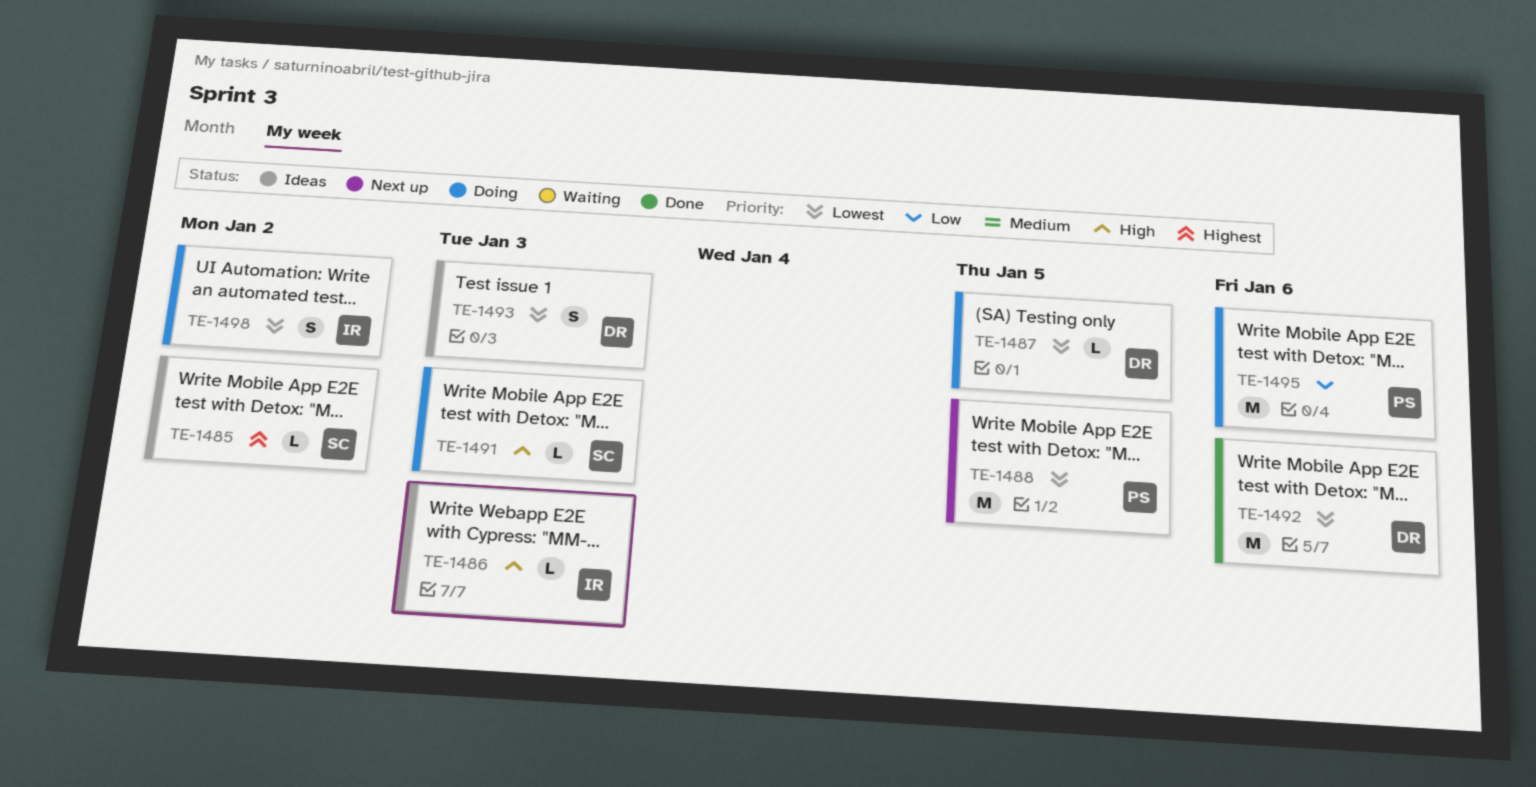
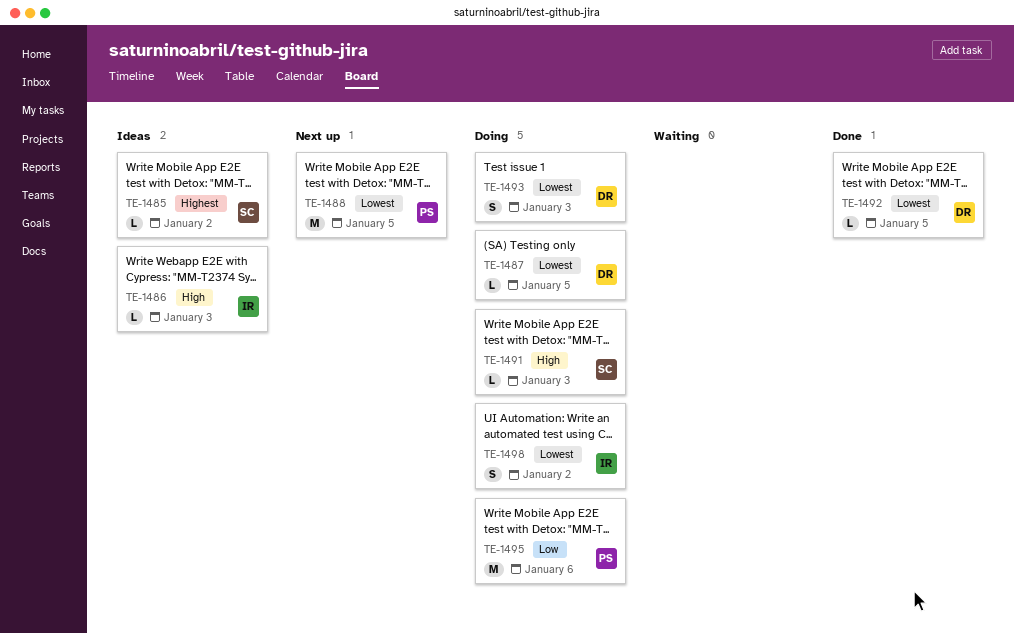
TE-1492, estimate: M -> L
TE-1492, due: Jan 6 -> Jan 5
TE-1493, status: Ideas -> Doing

